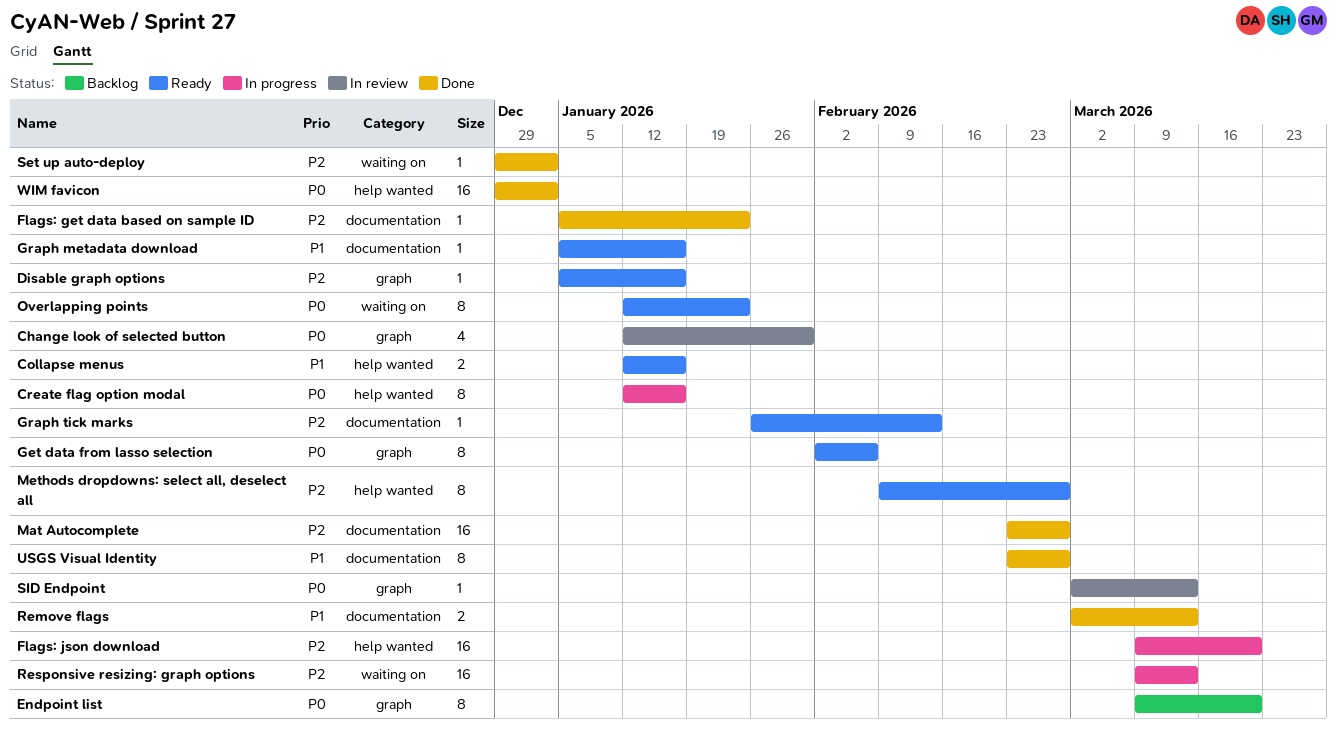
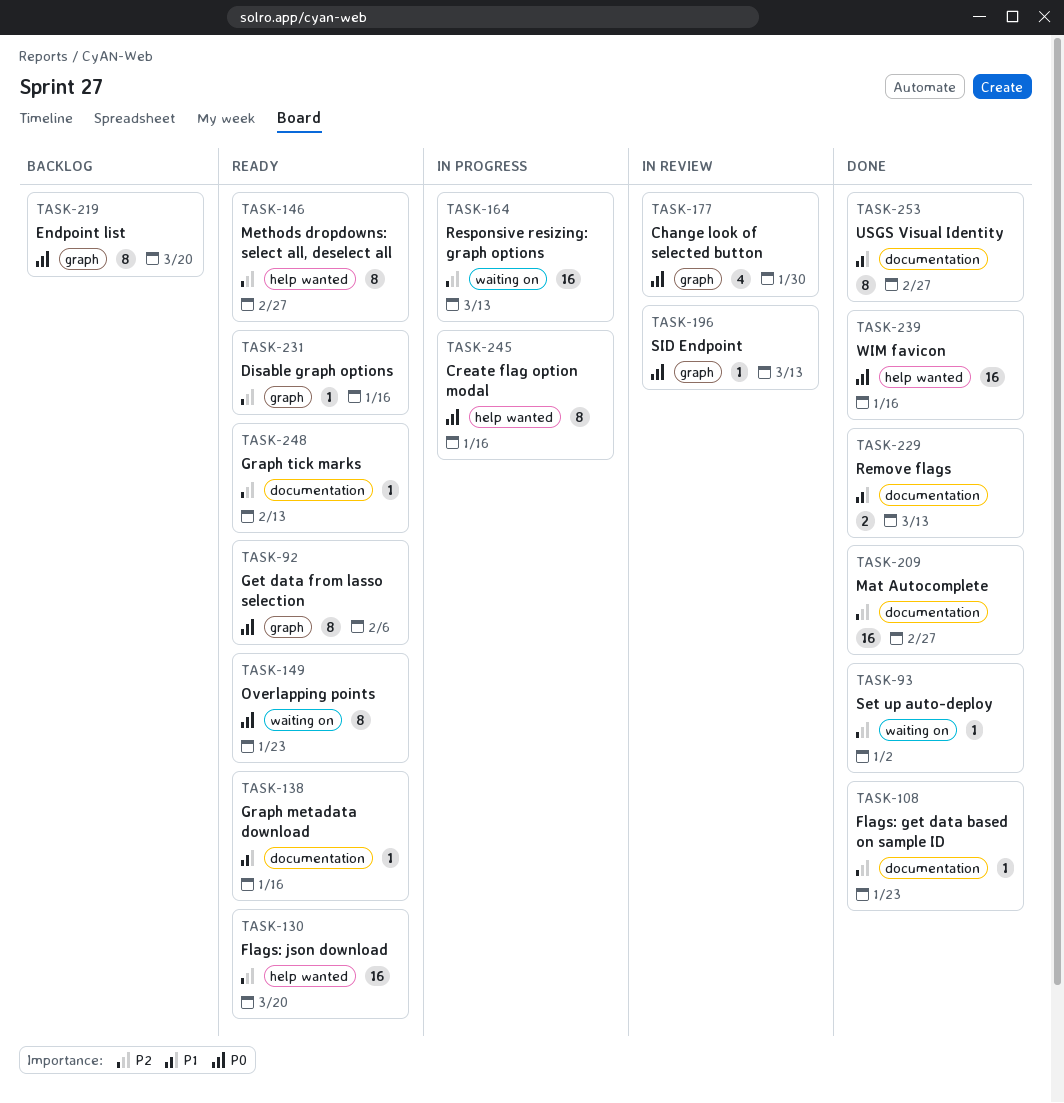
Collapse menus: present -> none
Flags: json download, status: In progress -> Ready
WIM favicon, due: Jan 2 -> Jan 16

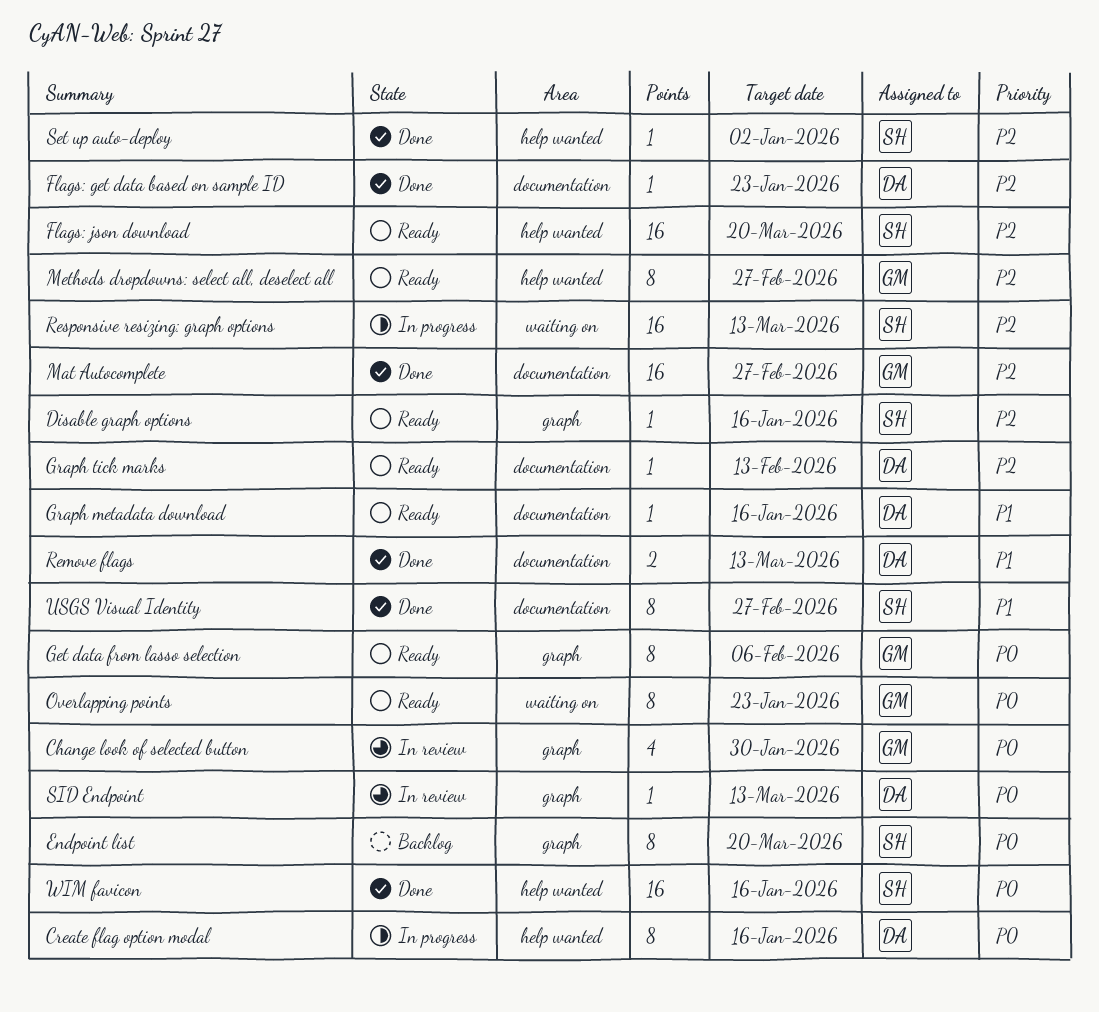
Set up auto-deploy, label: waiting on -> help wanted

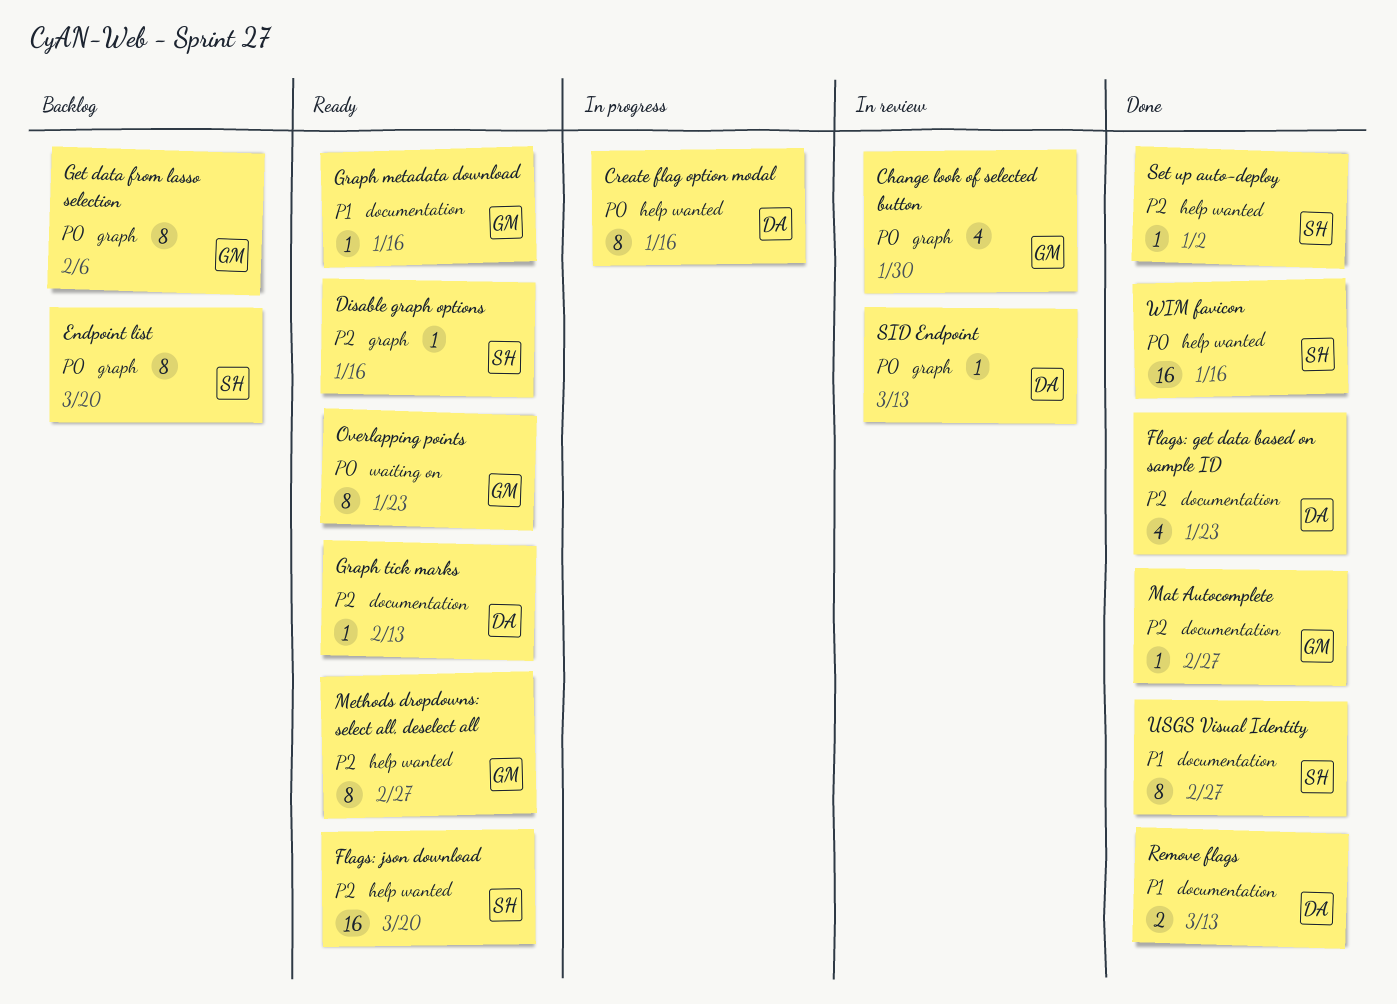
Flags: get data based on sample ID, estimate: 1 -> 4
Get data from lasso selection, status: Ready -> Backlog
Graph metadata download, owner: DA -> GM
Mat Autocomplete, estimate: 16 -> 1
Responsive resizing: graph options: present -> none

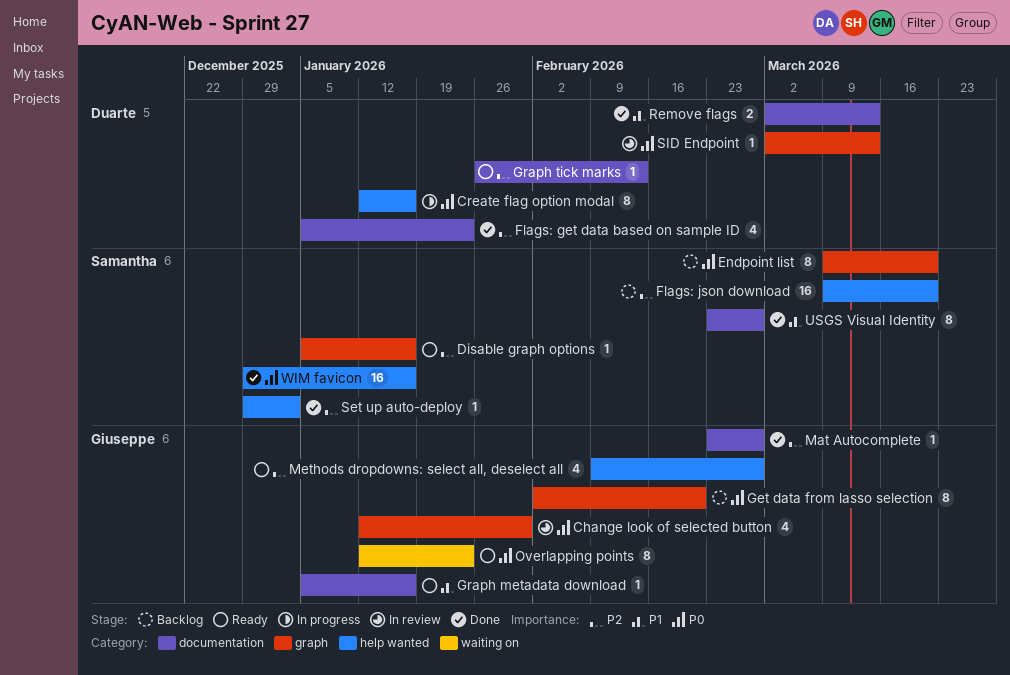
Flags: json download, status: Ready -> Backlog
Get data from lasso selection, due: Feb 6 -> Feb 20
Methods dropdowns: select all, deselect all, estimate: 8 -> 4

